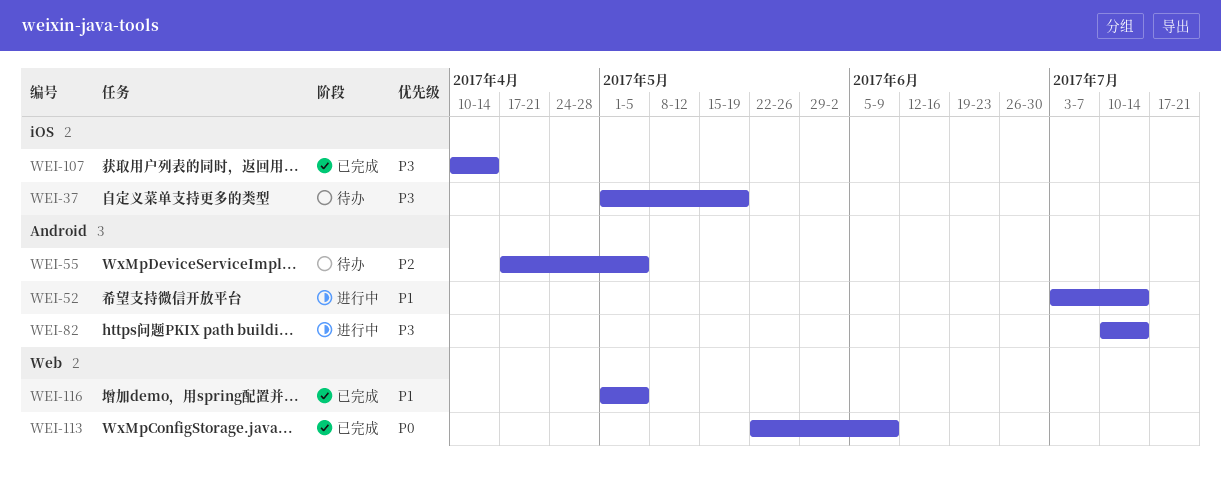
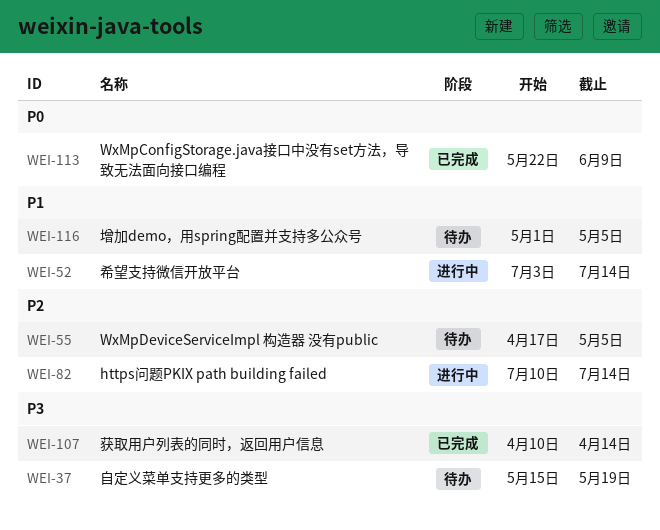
WEI-37, start: May 1 -> May 15
WEI-82, priority: P3 -> P2
WEI-116, status: 已完成 -> 待办

